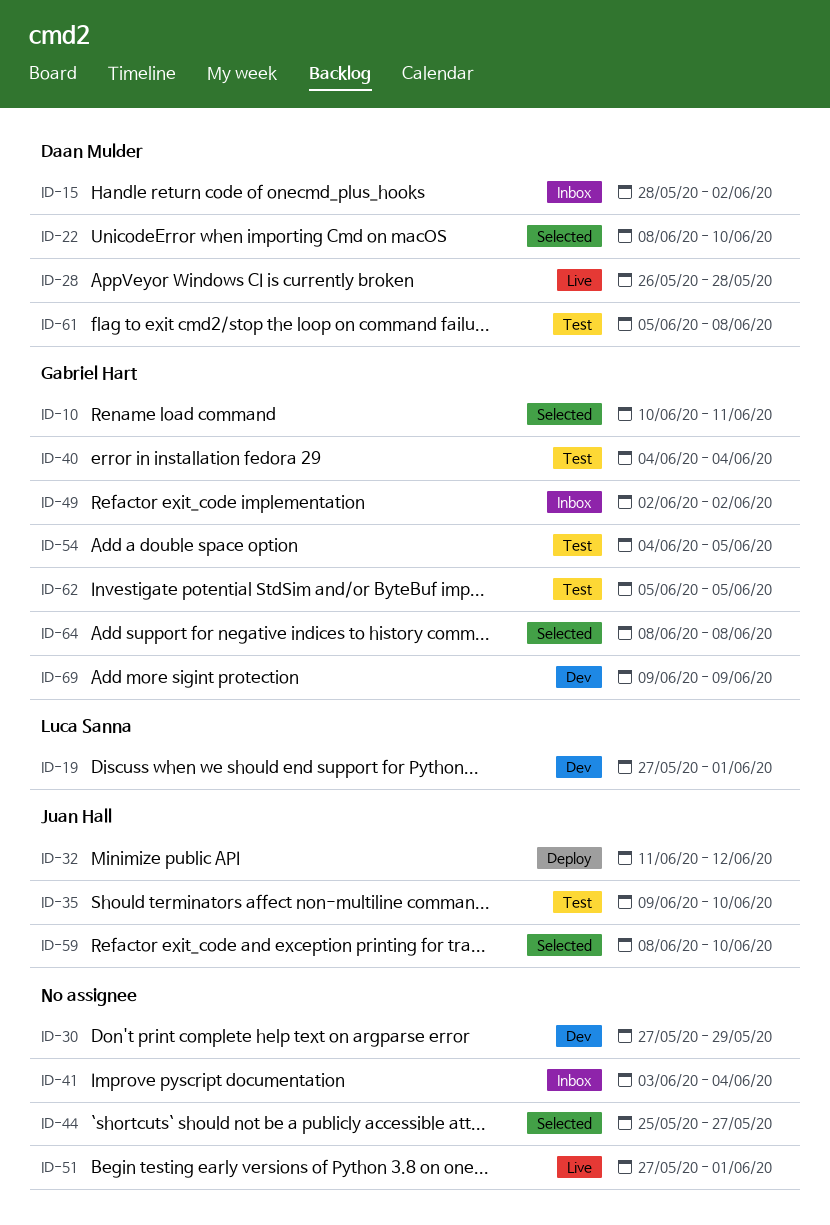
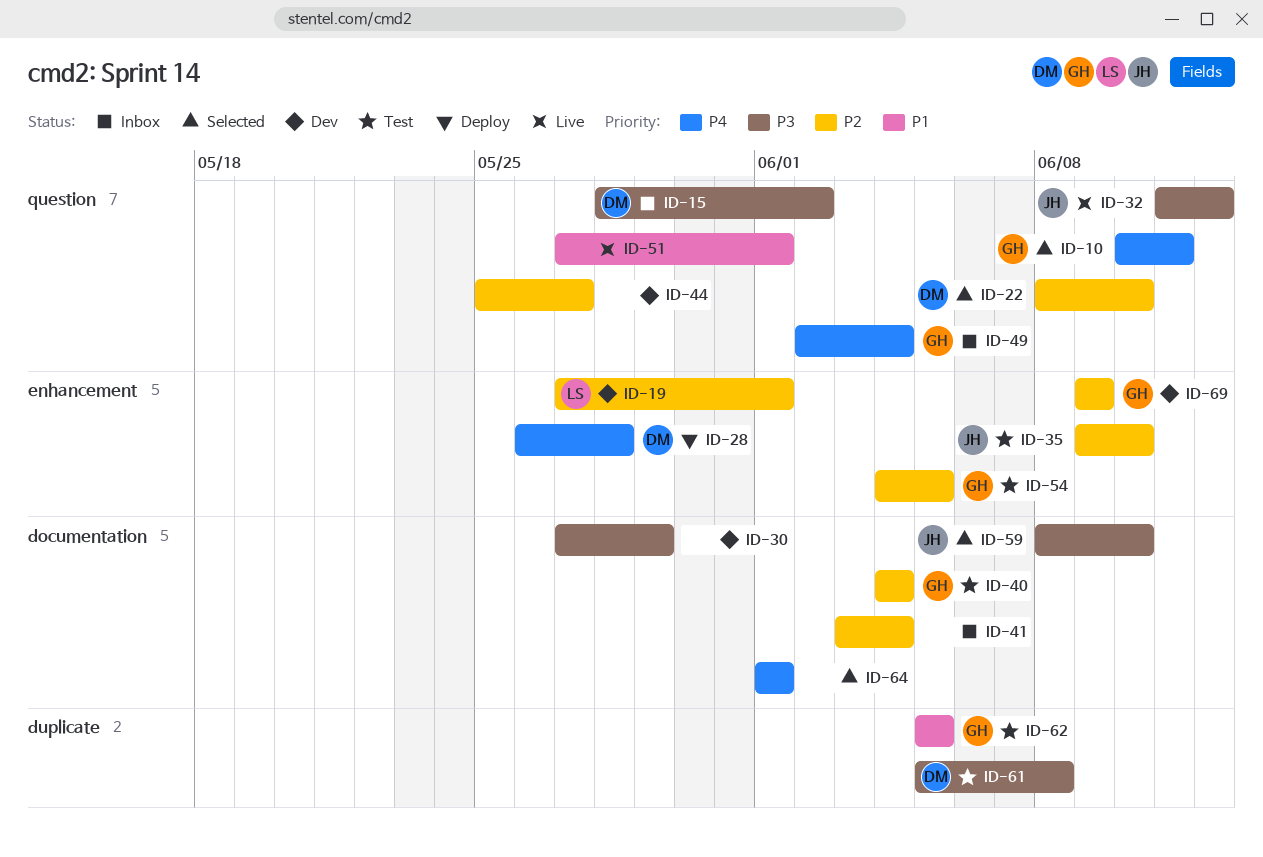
ID-28, status: Live -> Deploy
ID-32, status: Deploy -> Live
ID-44, status: Selected -> Dev
ID-49, due: Jun 2 -> Jun 4
ID-64, owner: Gabriel Hart -> none
ID-64, start: Jun 8 -> Jun 1
ID-64, due: Jun 8 -> Jun 1

